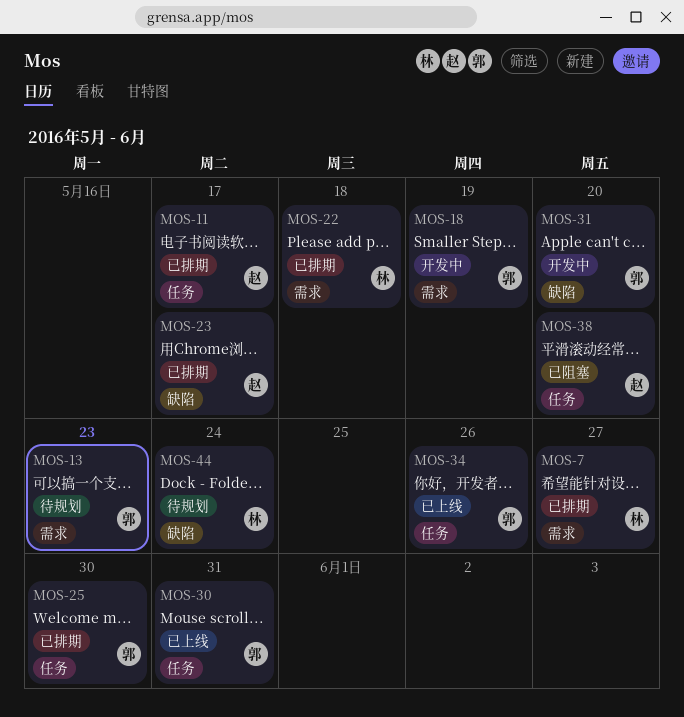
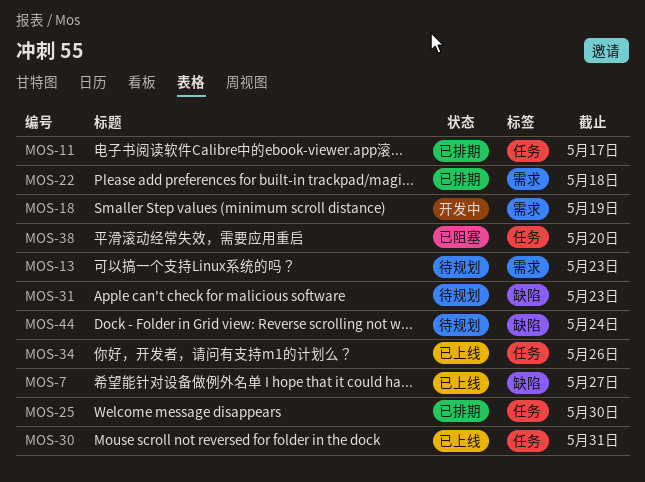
MOS-7, status: 已排期 -> 已上线
MOS-7, label: 需求 -> 缺陷
MOS-23: present -> none
MOS-31, status: 开发中 -> 待规划
MOS-31, due: May 20 -> May 23

